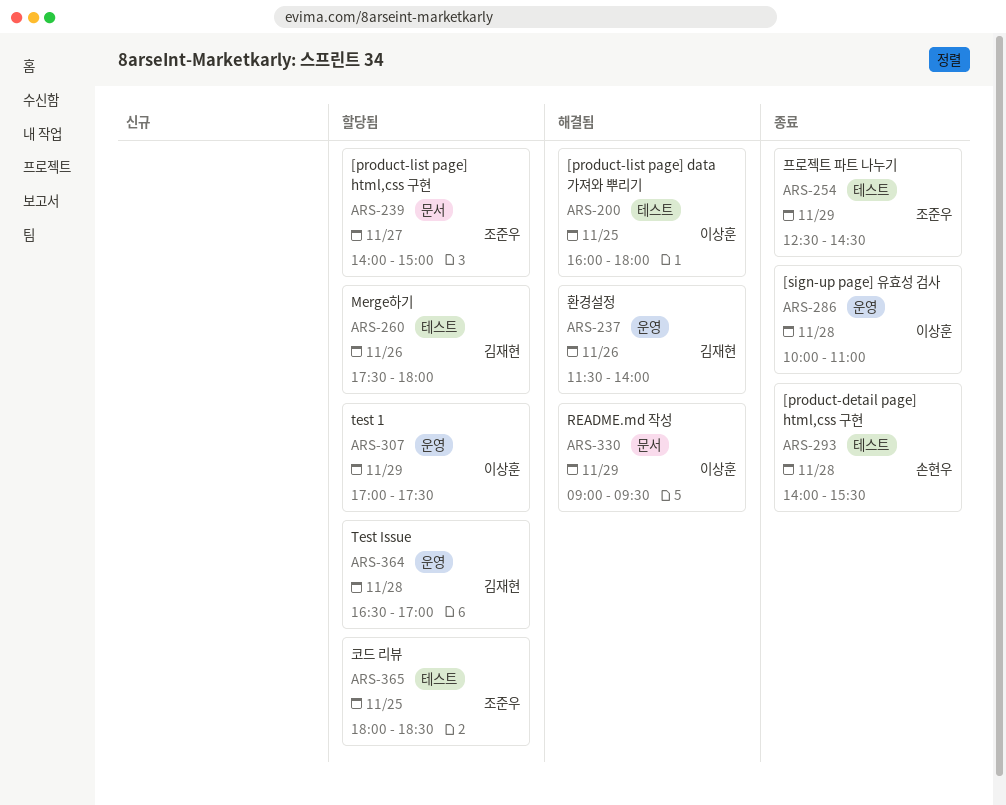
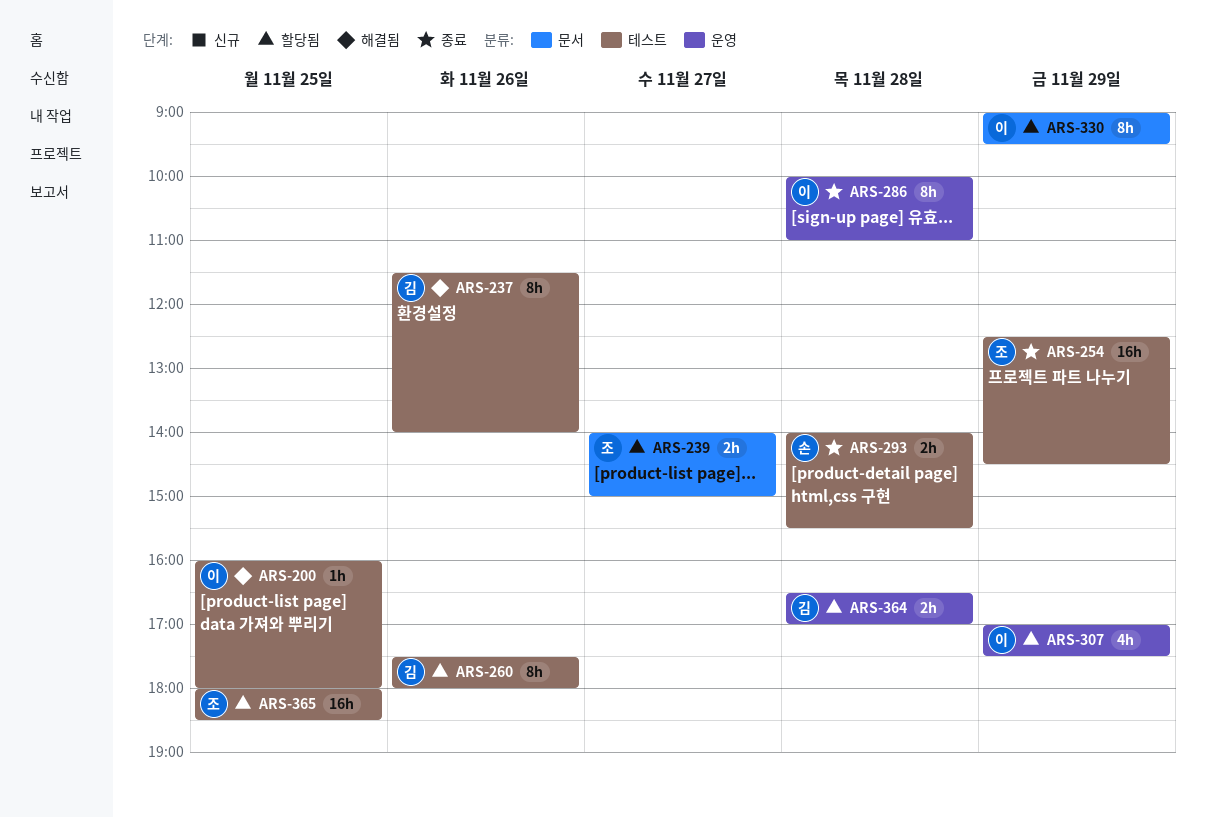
ARS-237, label: 운영 -> 테스트
ARS-330, status: 해결됨 -> 할당됨

